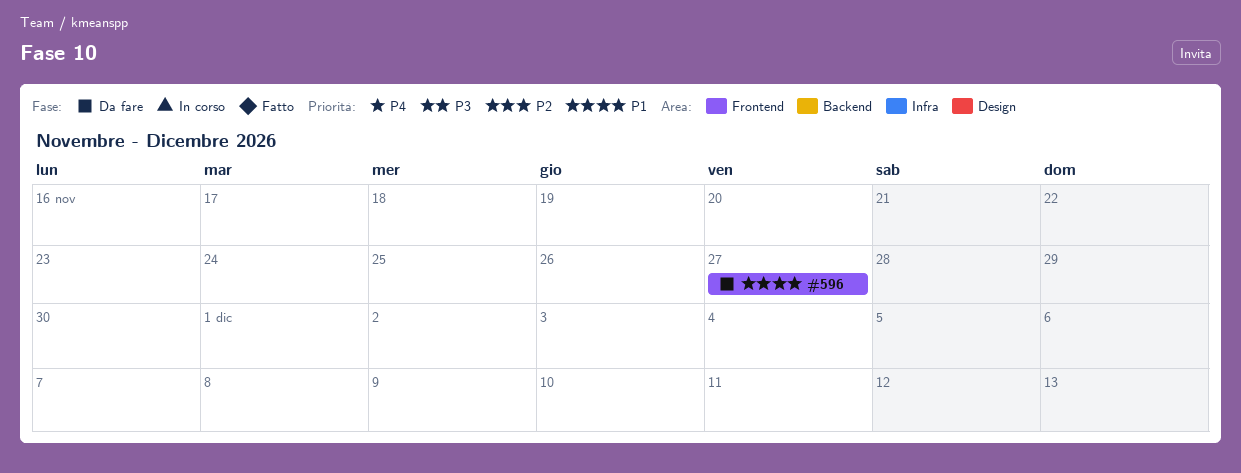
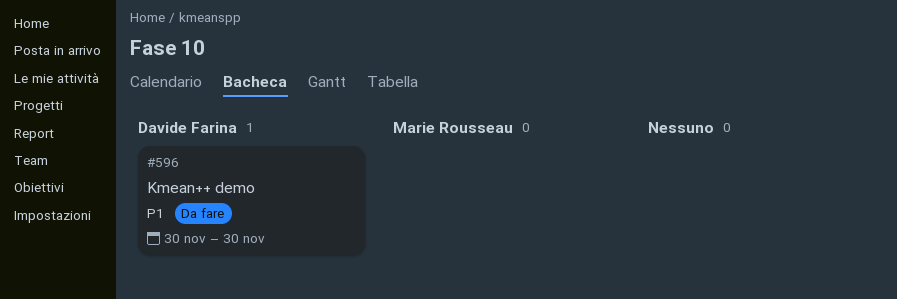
#596, start: Nov 27 -> Nov 30
#596, due: Nov 27 -> Nov 30

